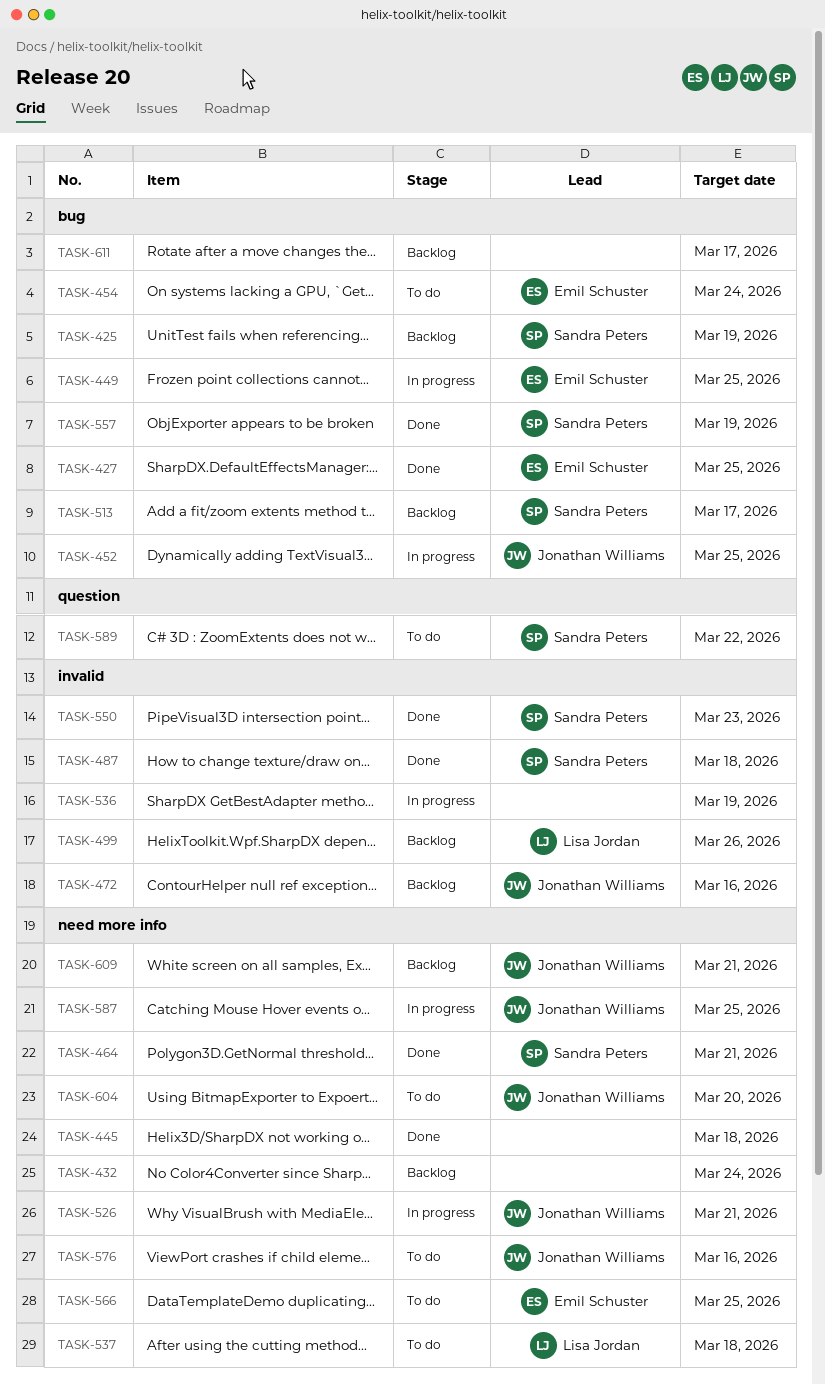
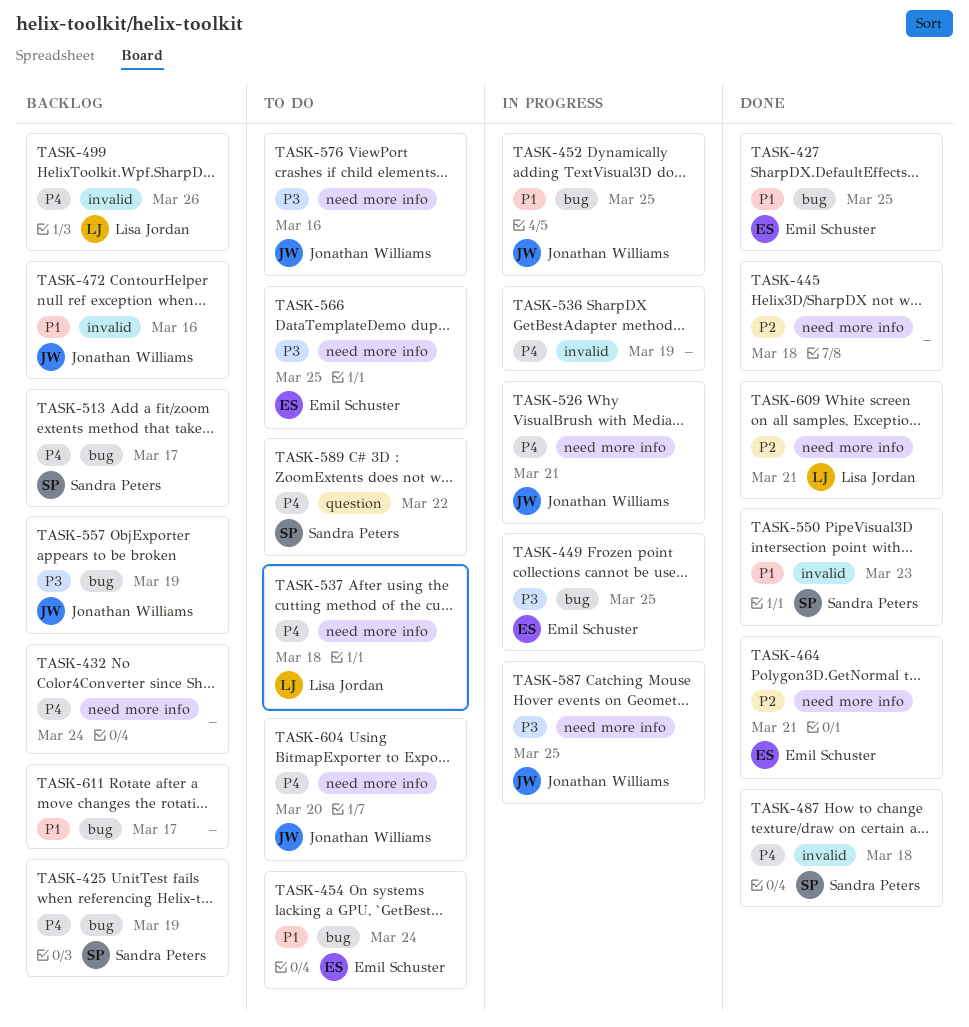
TASK-464, owner: Sandra Peters -> Emil Schuster
TASK-557, status: Done -> Backlog
TASK-557, owner: Sandra Peters -> Jonathan Williams
TASK-609, status: Backlog -> Done
TASK-609, owner: Jonathan Williams -> Lisa Jordan

